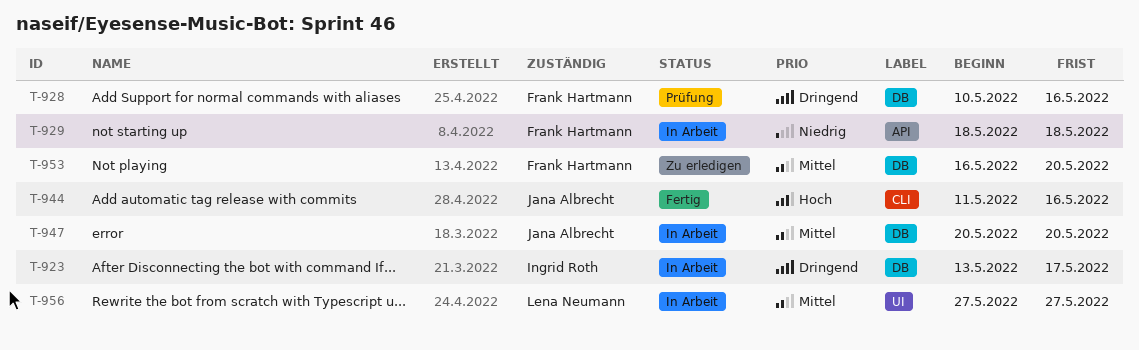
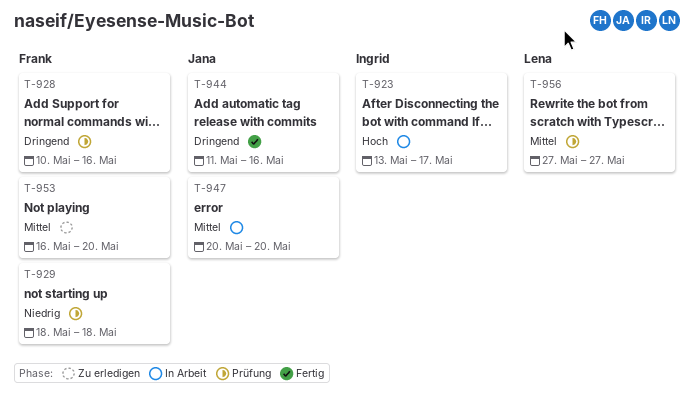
T-923, priority: Dringend -> Hoch
T-929, status: In Arbeit -> Prüfung
T-944, priority: Hoch -> Dringend
T-956, status: In Arbeit -> Prüfung

